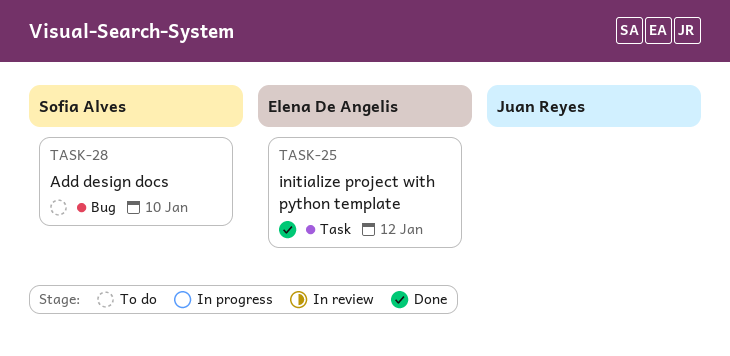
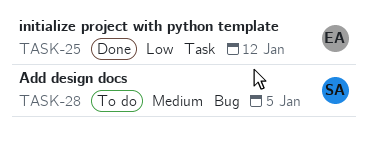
TASK-28, due: Jan 10 -> Jan 5

